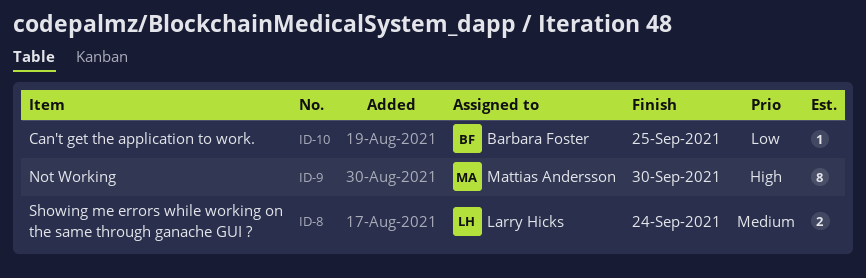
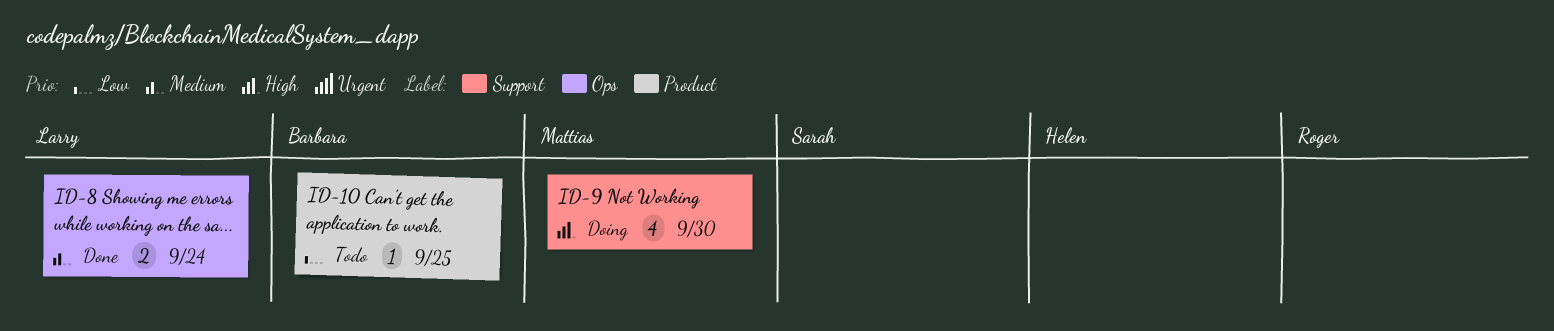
ID-9, estimate: 8 -> 4

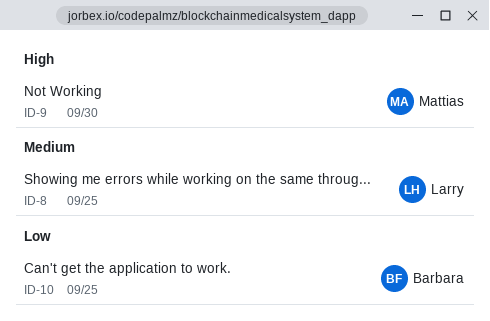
ID-8, due: Sep 24 -> Sep 25

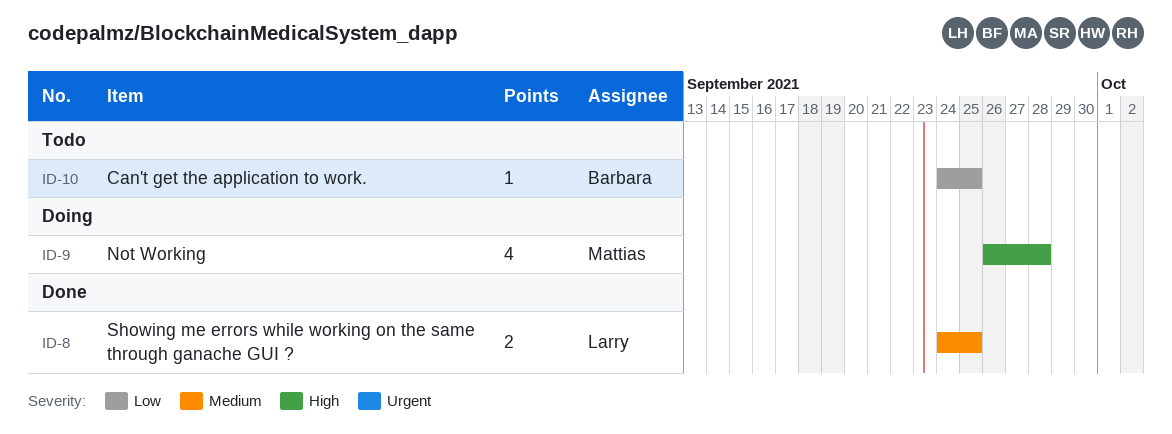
ID-9, due: Sep 30 -> Sep 28

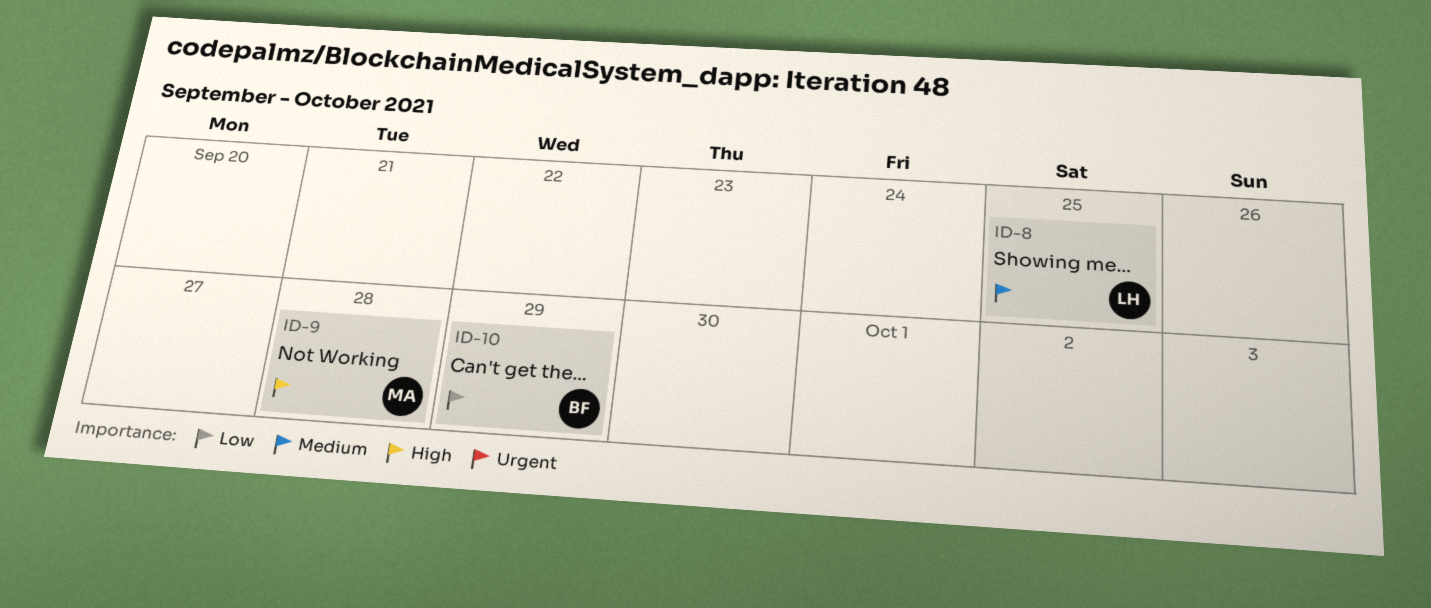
ID-10, due: Sep 25 -> Sep 29

